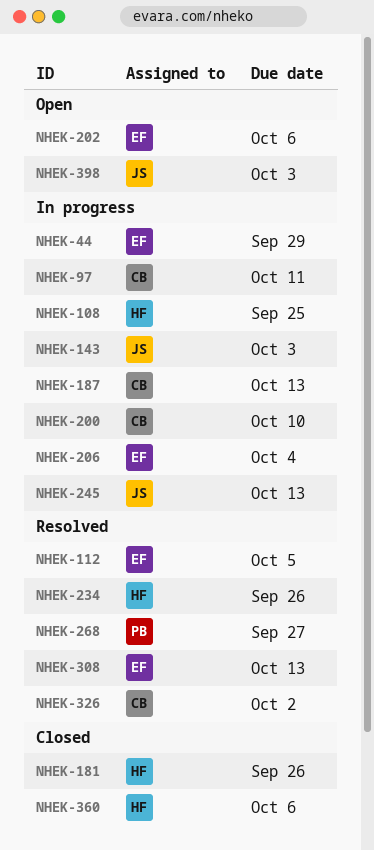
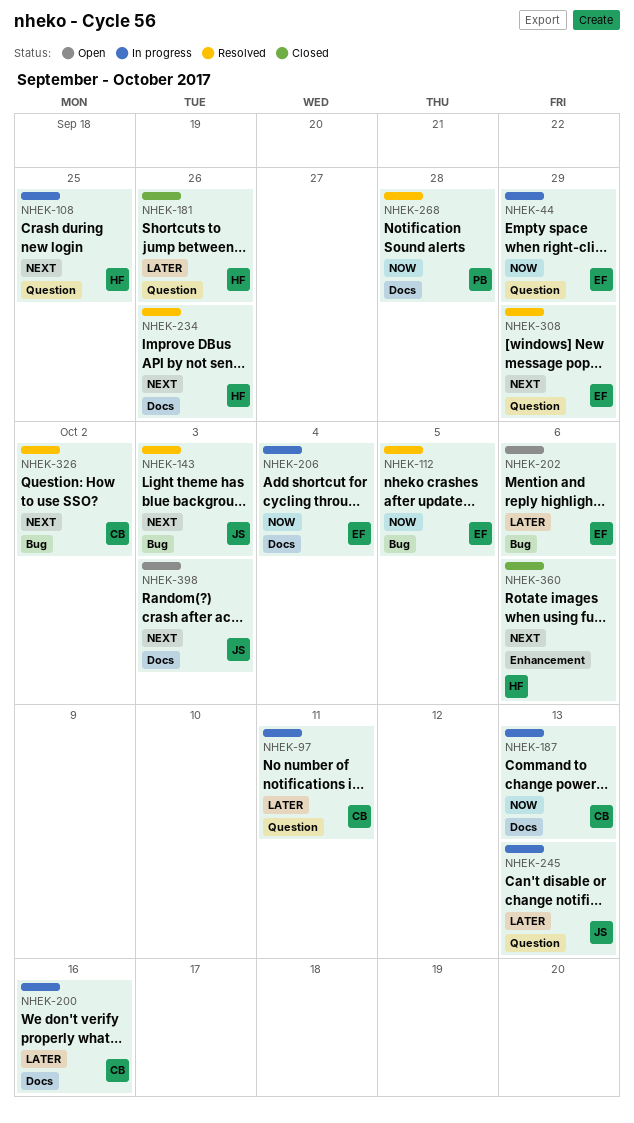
NHEK-143, status: In progress -> Resolved
NHEK-200, due: Oct 10 -> Oct 16
NHEK-268, due: Sep 27 -> Sep 28
NHEK-308, due: Oct 13 -> Sep 29

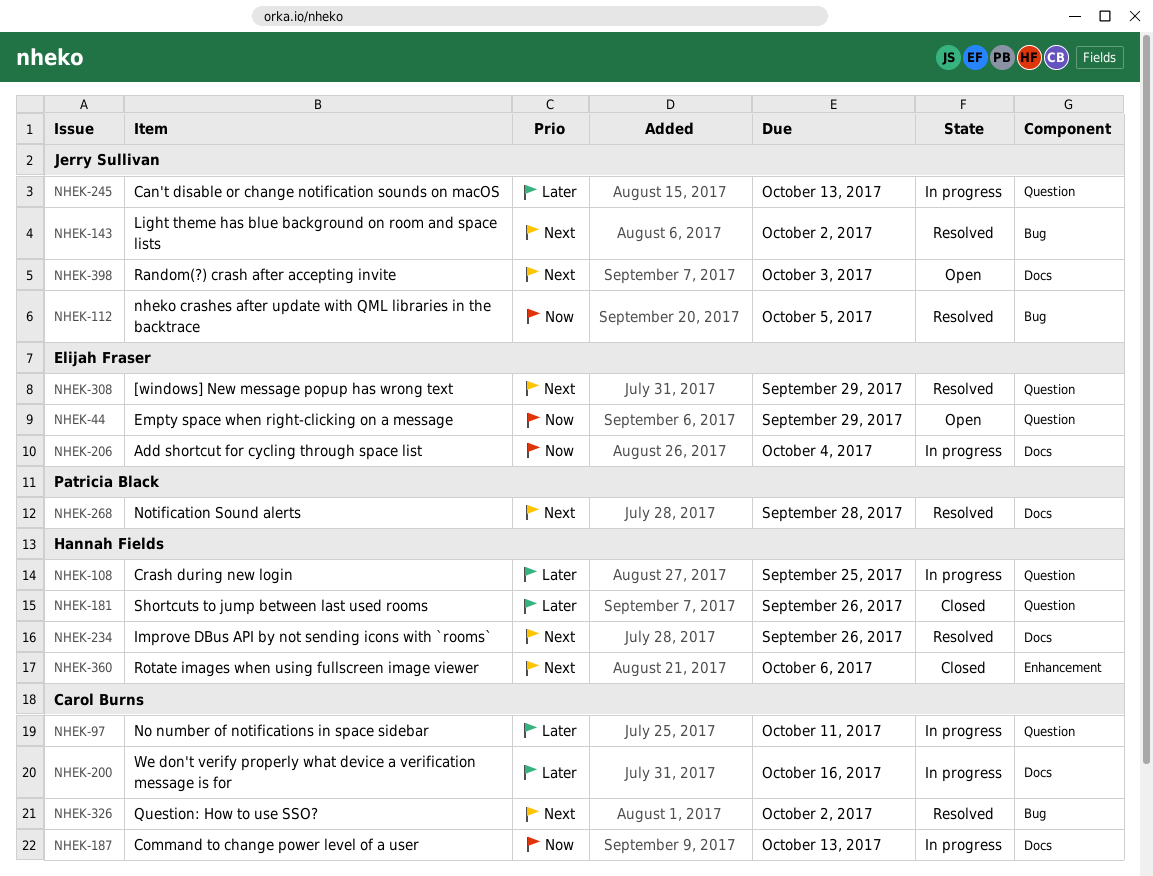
NHEK-44, status: In progress -> Open
NHEK-108, priority: Next -> Later
NHEK-112, owner: Elijah Fraser -> Jerry Sullivan
NHEK-143, due: Oct 3 -> Oct 2
NHEK-202: present -> none
NHEK-268, priority: Now -> Next

